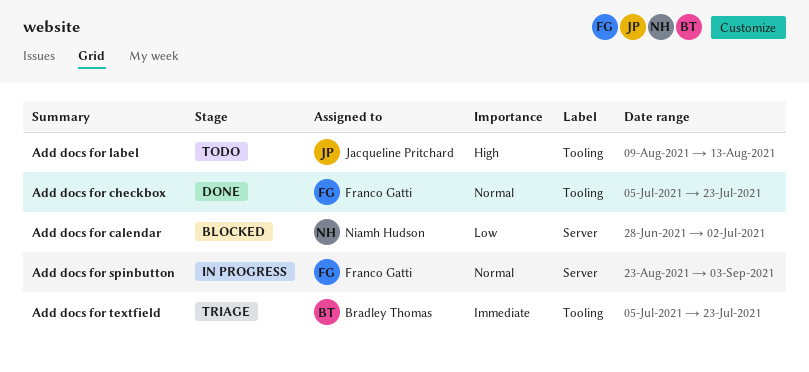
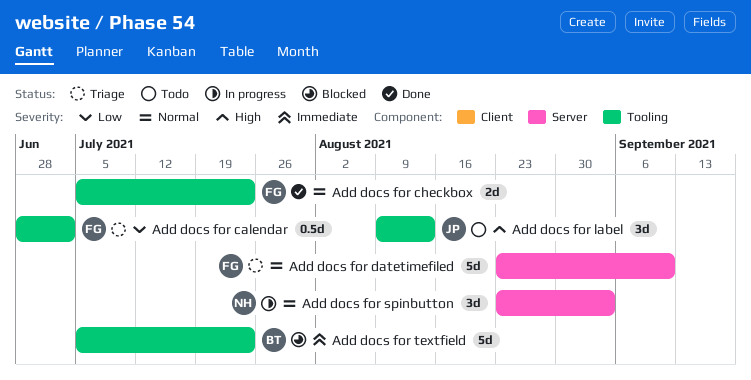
Add docs for calendar, status: Blocked -> Triage
Add docs for calendar, owner: Niamh Hudson -> Franco Gatti
Add docs for calendar, label: Server -> Tooling
Add docs for datetimefiled: none -> present
Add docs for spinbutton, owner: Franco Gatti -> Niamh Hudson
Add docs for textfield, status: Triage -> Blocked

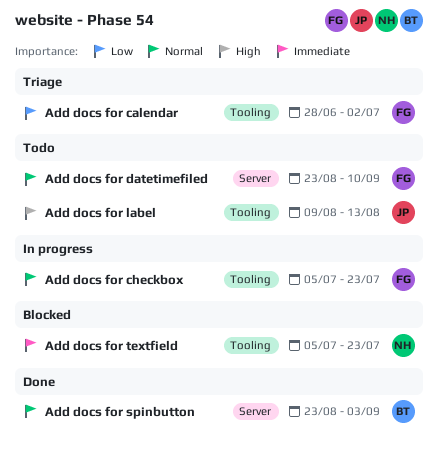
Add docs for checkbox, status: Done -> In progress
Add docs for datetimefiled, status: Triage -> Todo
Add docs for spinbutton, status: In progress -> Done
Add docs for spinbutton, owner: NH -> BT
Add docs for textfield, owner: BT -> NH

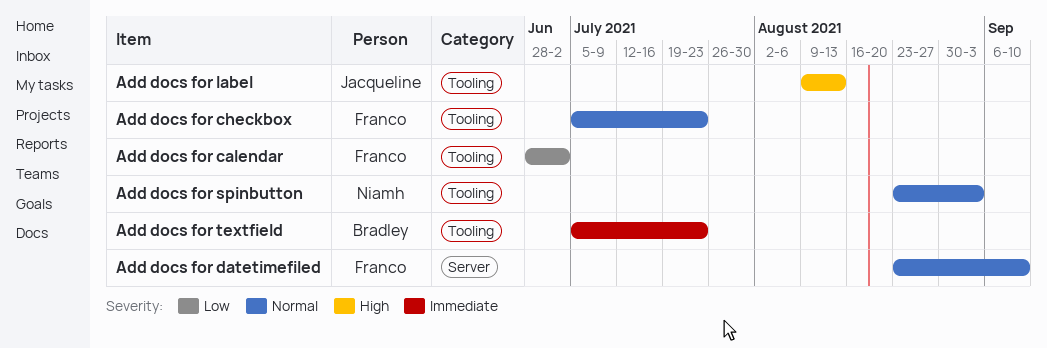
Add docs for spinbutton, owner: Bradley -> Niamh
Add docs for spinbutton, label: Server -> Tooling
Add docs for textfield, owner: Niamh -> Bradley

